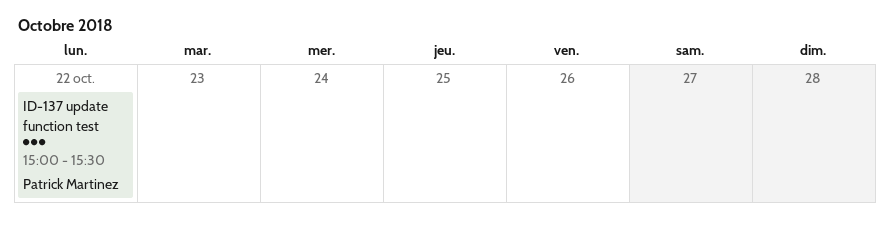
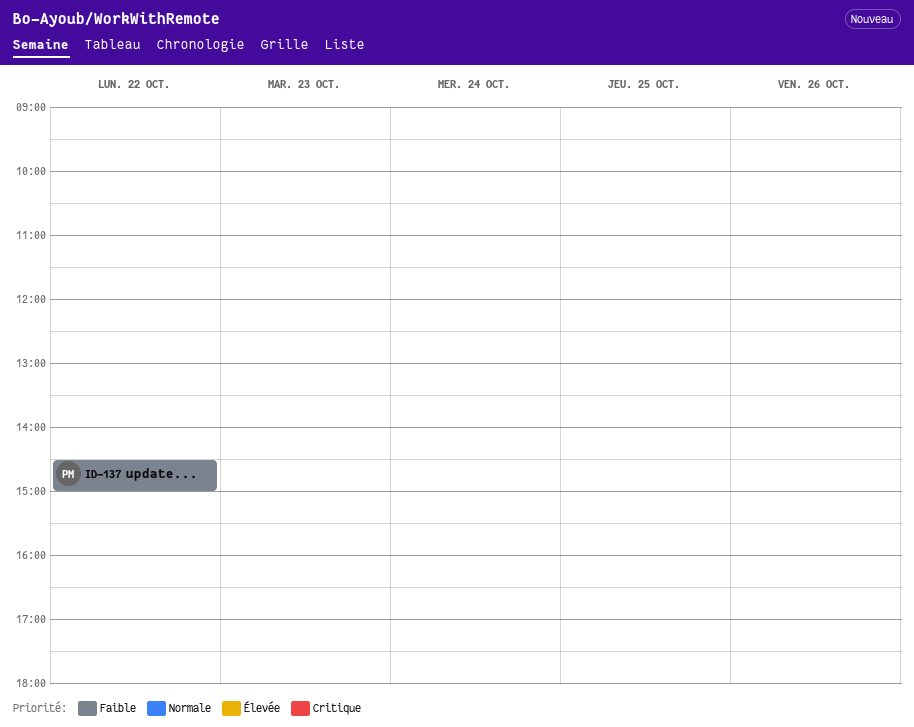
ID-137, begins: 15:00 -> 14:30
ID-137, ends: 15:30 -> 15:00

